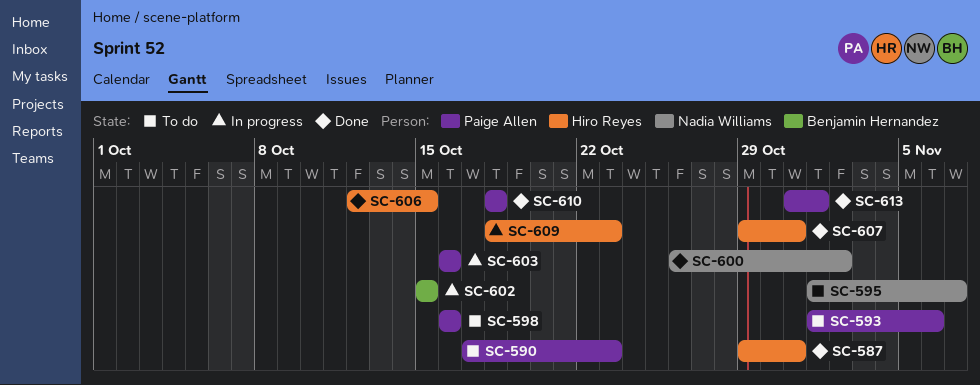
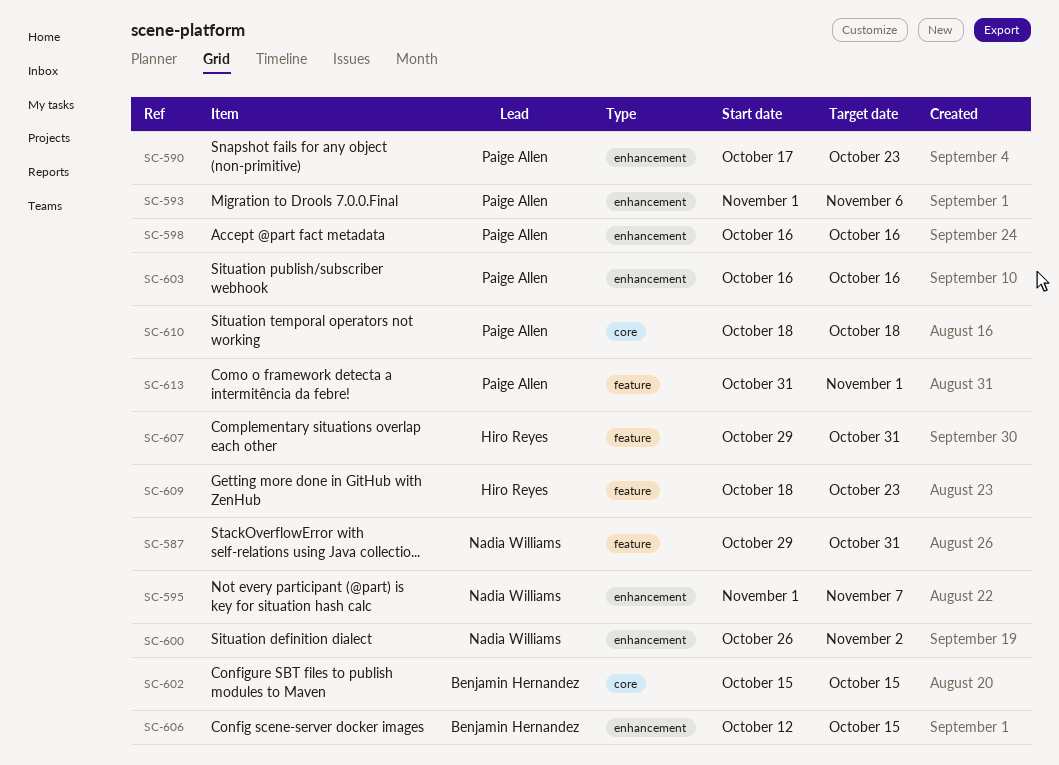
SC-587, owner: Hiro Reyes -> Nadia Williams
SC-606, owner: Hiro Reyes -> Benjamin Hernandez

